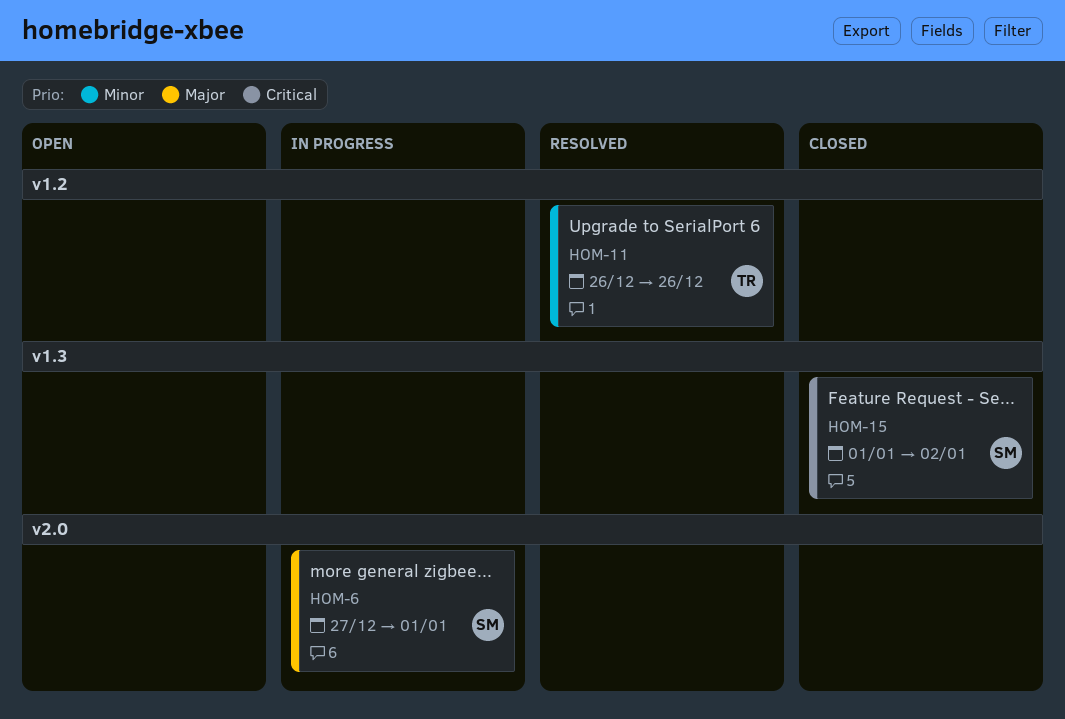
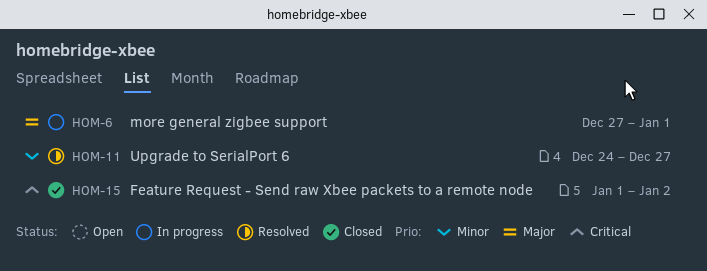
HOM-11, start: Dec 26 -> Dec 24
HOM-11, due: Dec 26 -> Dec 27

